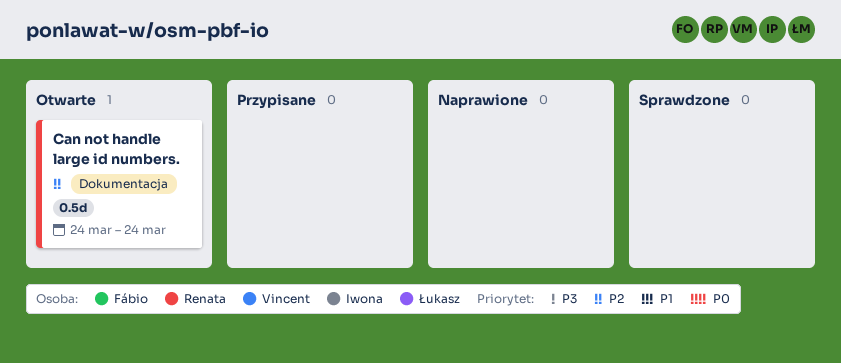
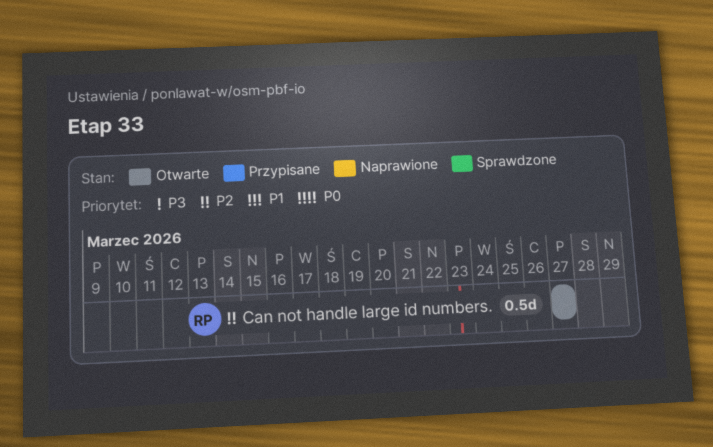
Can not handle large id numbers., start: Mar 24 -> Mar 27
Can not handle large id numbers., due: Mar 24 -> Mar 27

